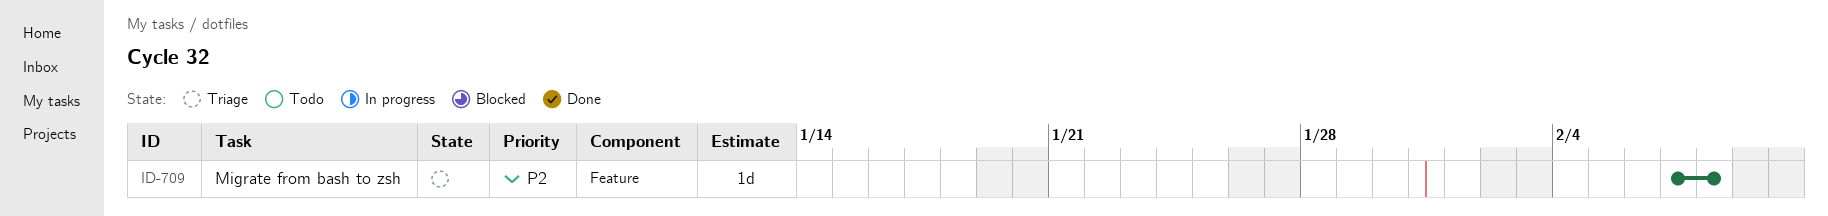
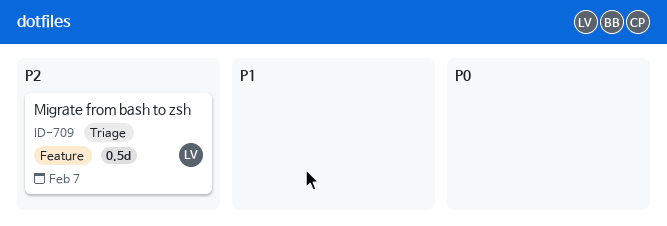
ID-709, estimate: 1d -> 0.5d
ID-709, due: Feb 8 -> Feb 7

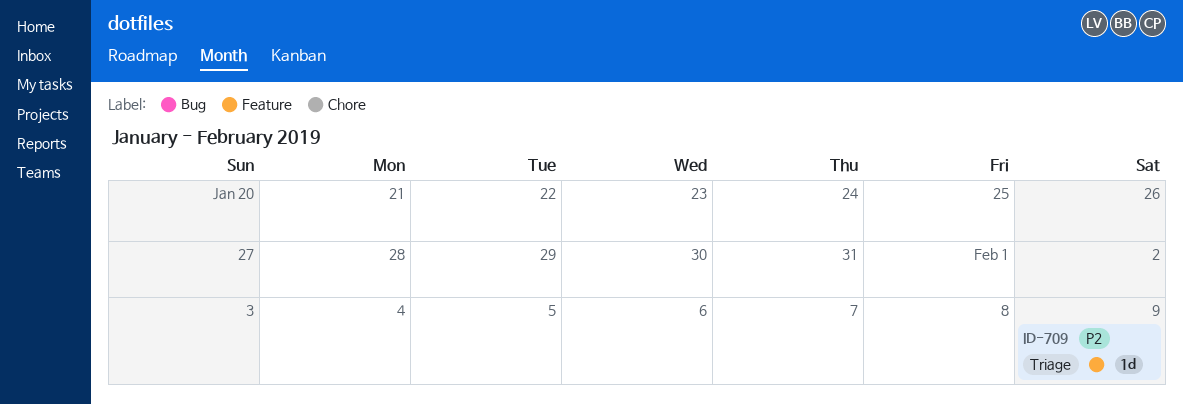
ID-709, estimate: 0.5d -> 1d
ID-709, due: Feb 7 -> Feb 9

